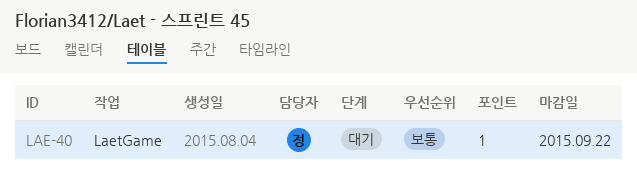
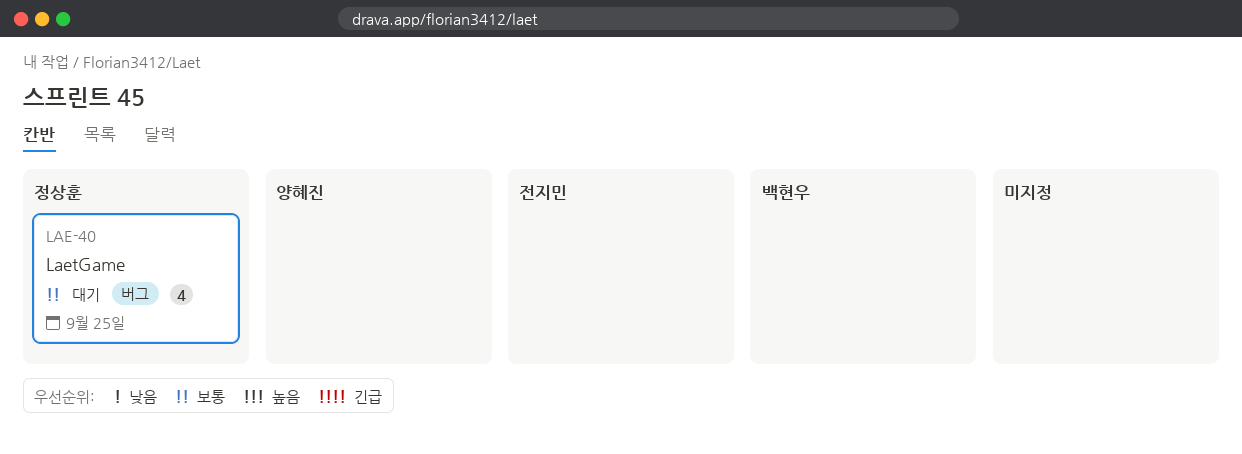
LAE-40, estimate: 1 -> 4
LAE-40, due: Sep 22 -> Sep 25

